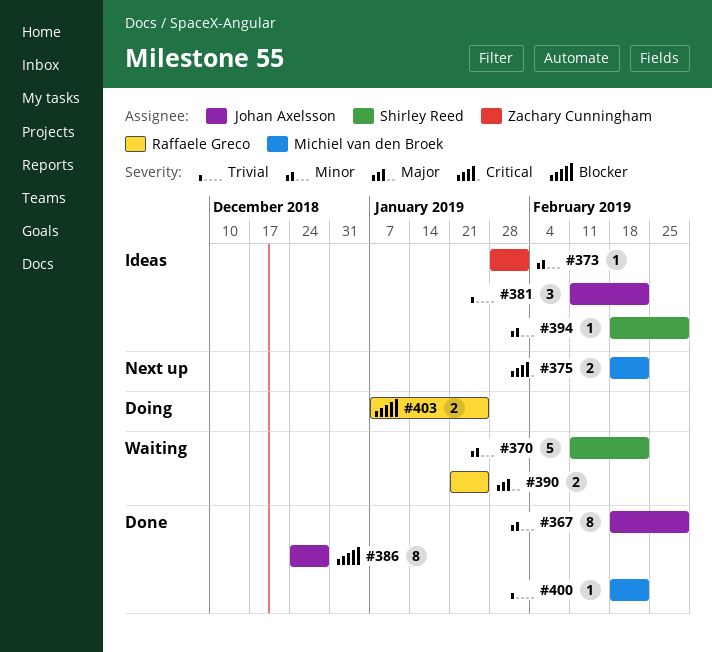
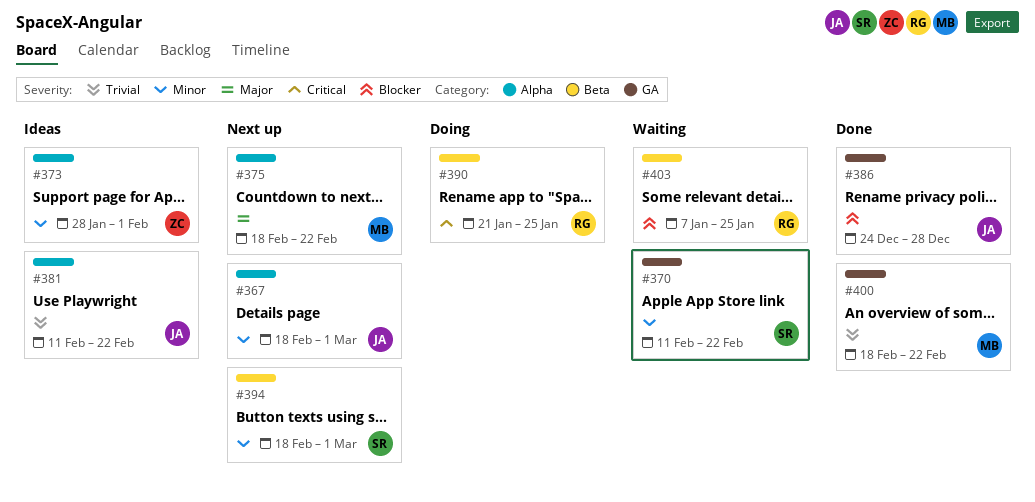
#367, status: Done -> Next up
#375, priority: Critical -> Major
#390, status: Waiting -> Doing
#390, priority: Major -> Critical
#394, status: Ideas -> Next up
#403, status: Doing -> Waiting

